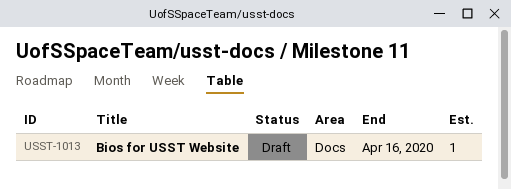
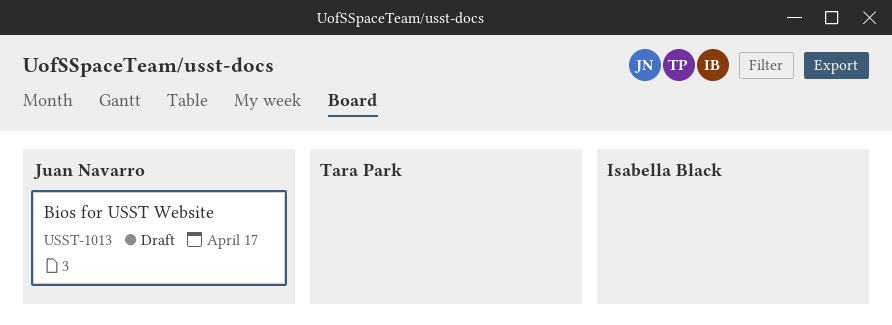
USST-1013, due: Apr 16 -> Apr 17

